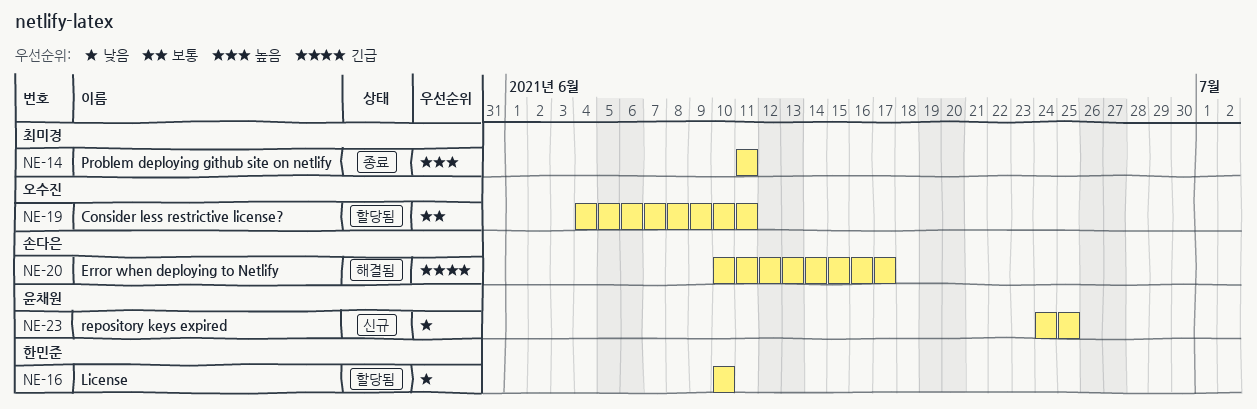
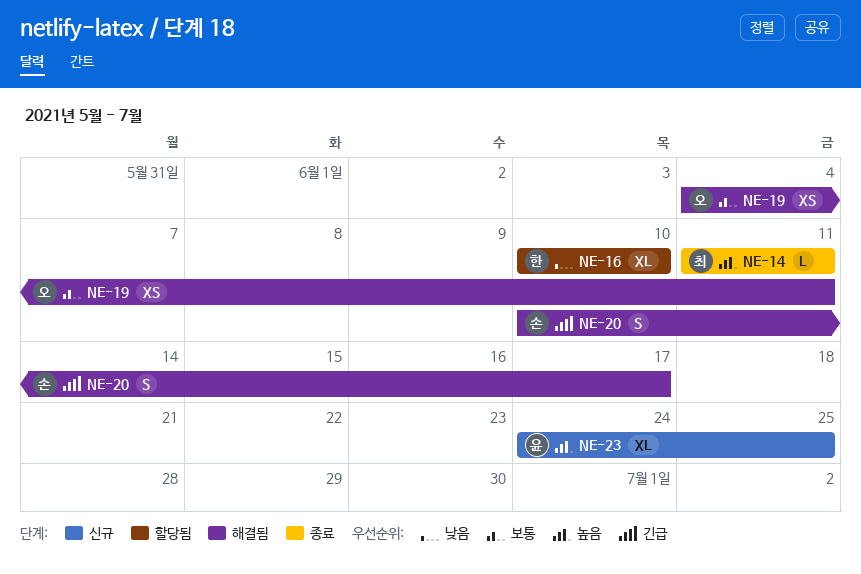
NE-19, status: 할당됨 -> 해결됨
NE-23, priority: 낮음 -> 높음

